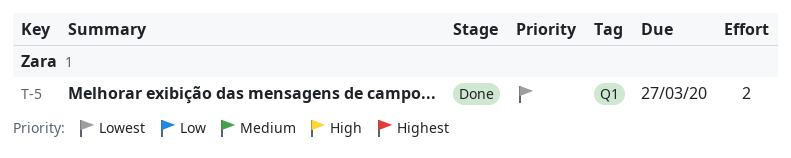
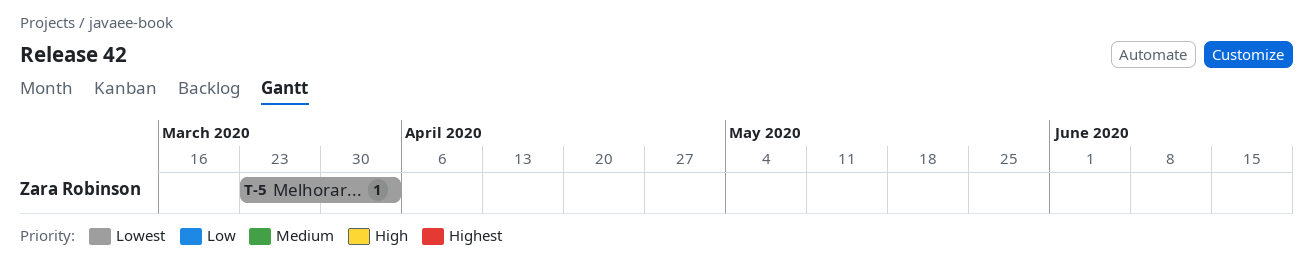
T-5, estimate: 2 -> 1
T-5, due: Mar 27 -> Apr 3

